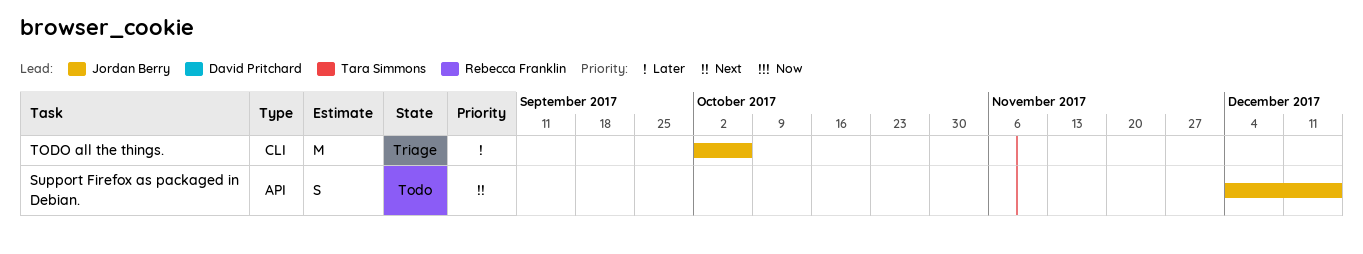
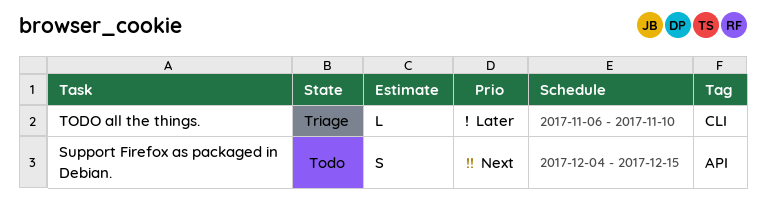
TODO all the things., estimate: M -> L
TODO all the things., start: Oct 2 -> Nov 6
TODO all the things., due: Oct 6 -> Nov 10

